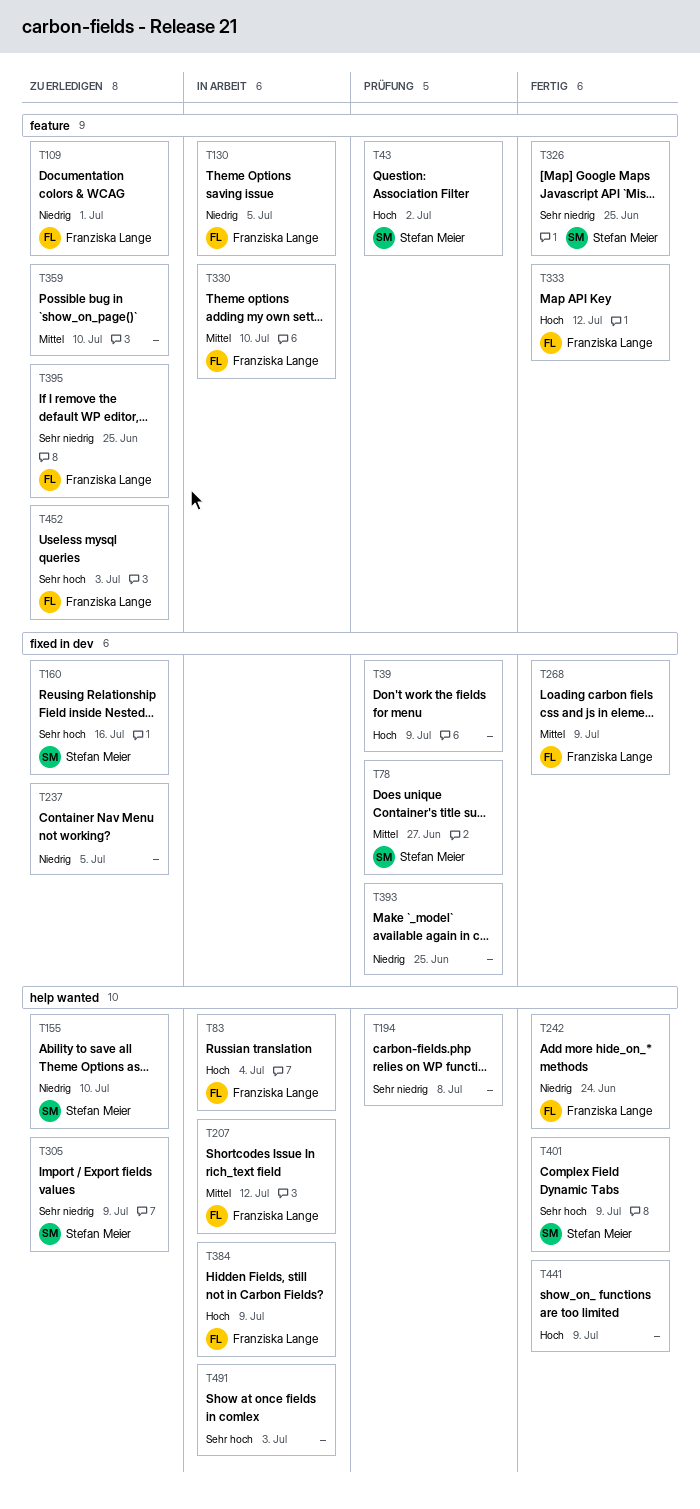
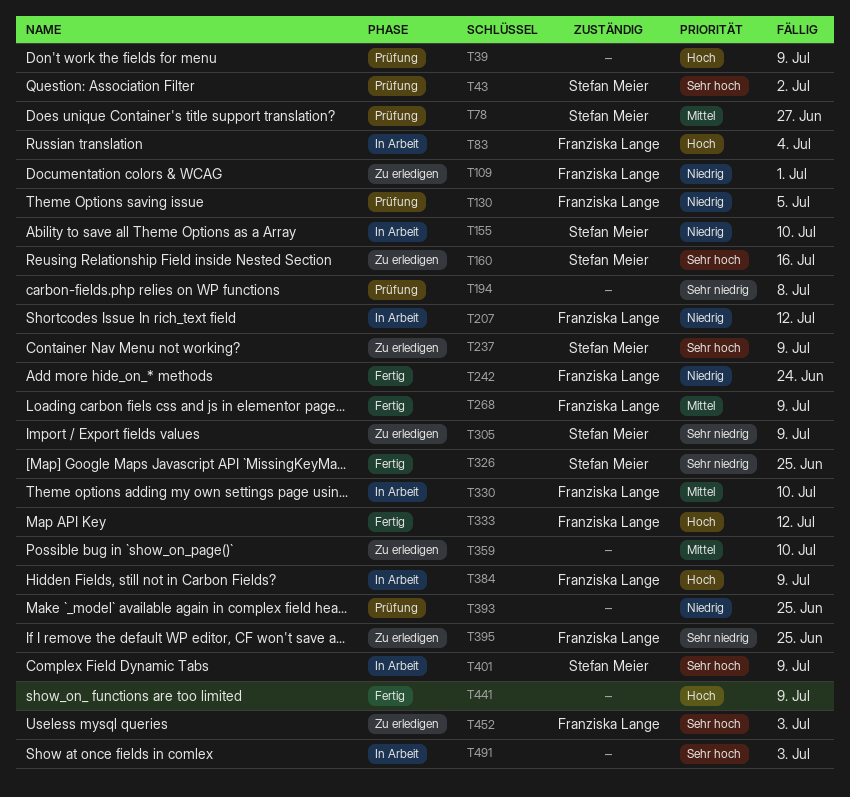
T43, priority: Hoch -> Sehr hoch
T130, status: In Arbeit -> Prüfung
T155, status: Zu erledigen -> In Arbeit
T207, priority: Mittel -> Niedrig
T237, owner: none -> Stefan Meier
T237, priority: Niedrig -> Sehr hoch
T237, due: Jul 5 -> Jul 9
T401, status: Fertig -> In Arbeit

